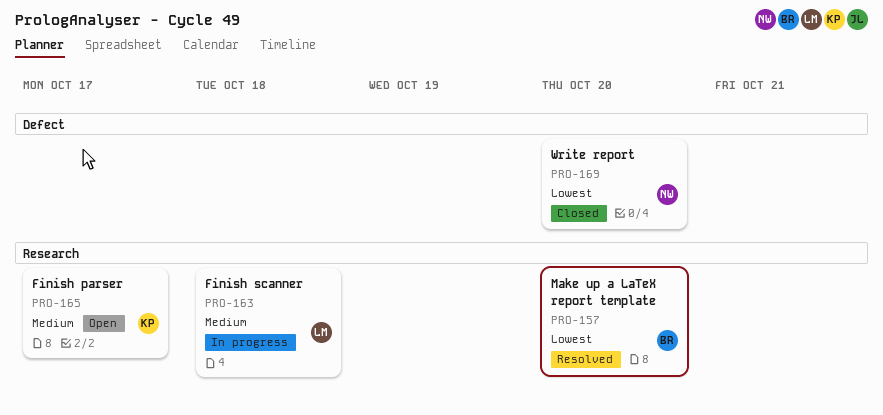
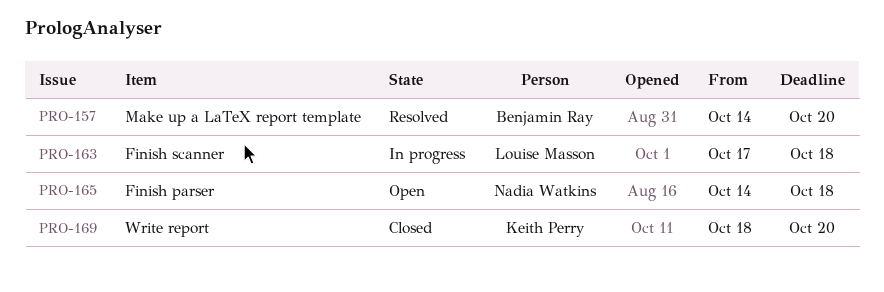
PRO-165, owner: Keith Perry -> Nadia Watkins
PRO-165, due: Oct 17 -> Oct 18
PRO-169, owner: Nadia Watkins -> Keith Perry

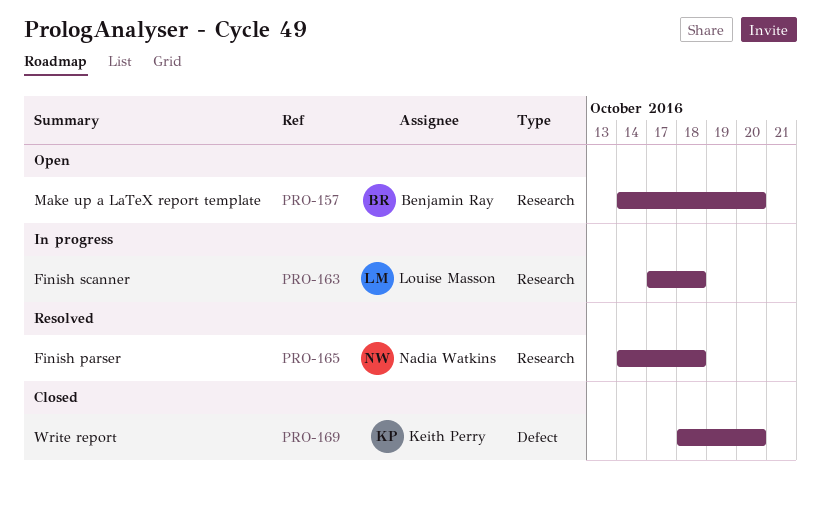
PRO-157, status: Resolved -> Open
PRO-165, status: Open -> Resolved

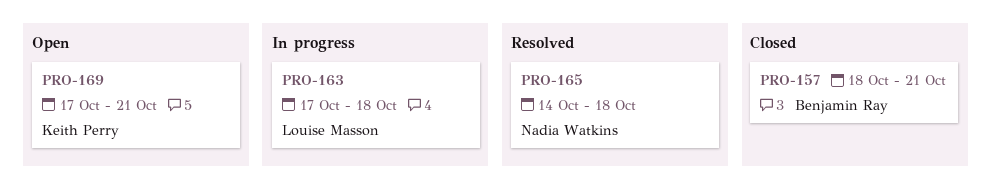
PRO-157, status: Open -> Closed
PRO-157, start: Oct 14 -> Oct 18
PRO-157, due: Oct 20 -> Oct 21
PRO-169, status: Closed -> Open
PRO-169, start: Oct 18 -> Oct 17
PRO-169, due: Oct 20 -> Oct 21

